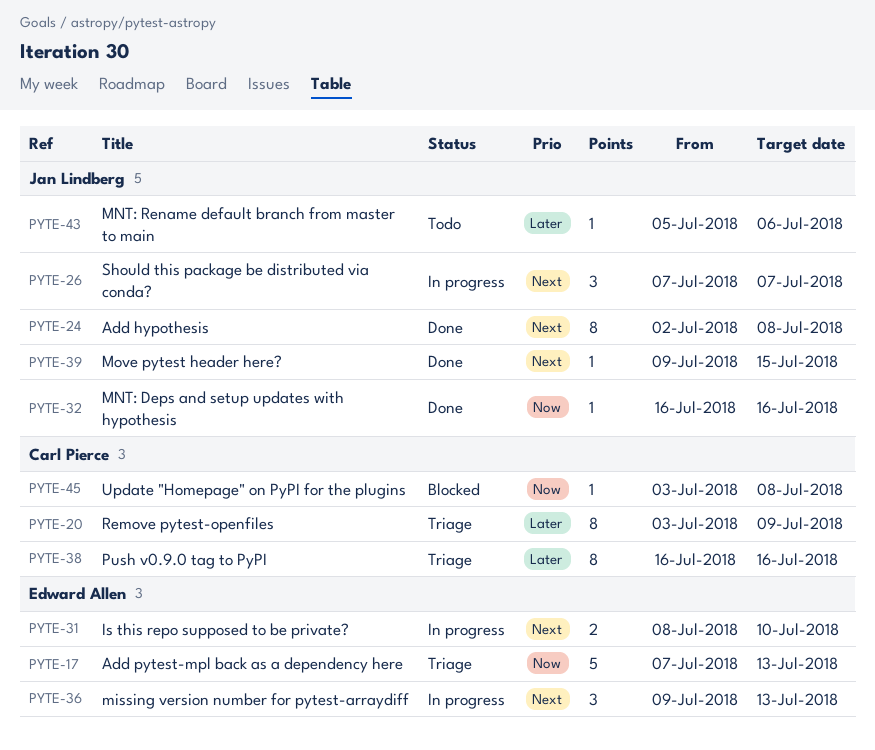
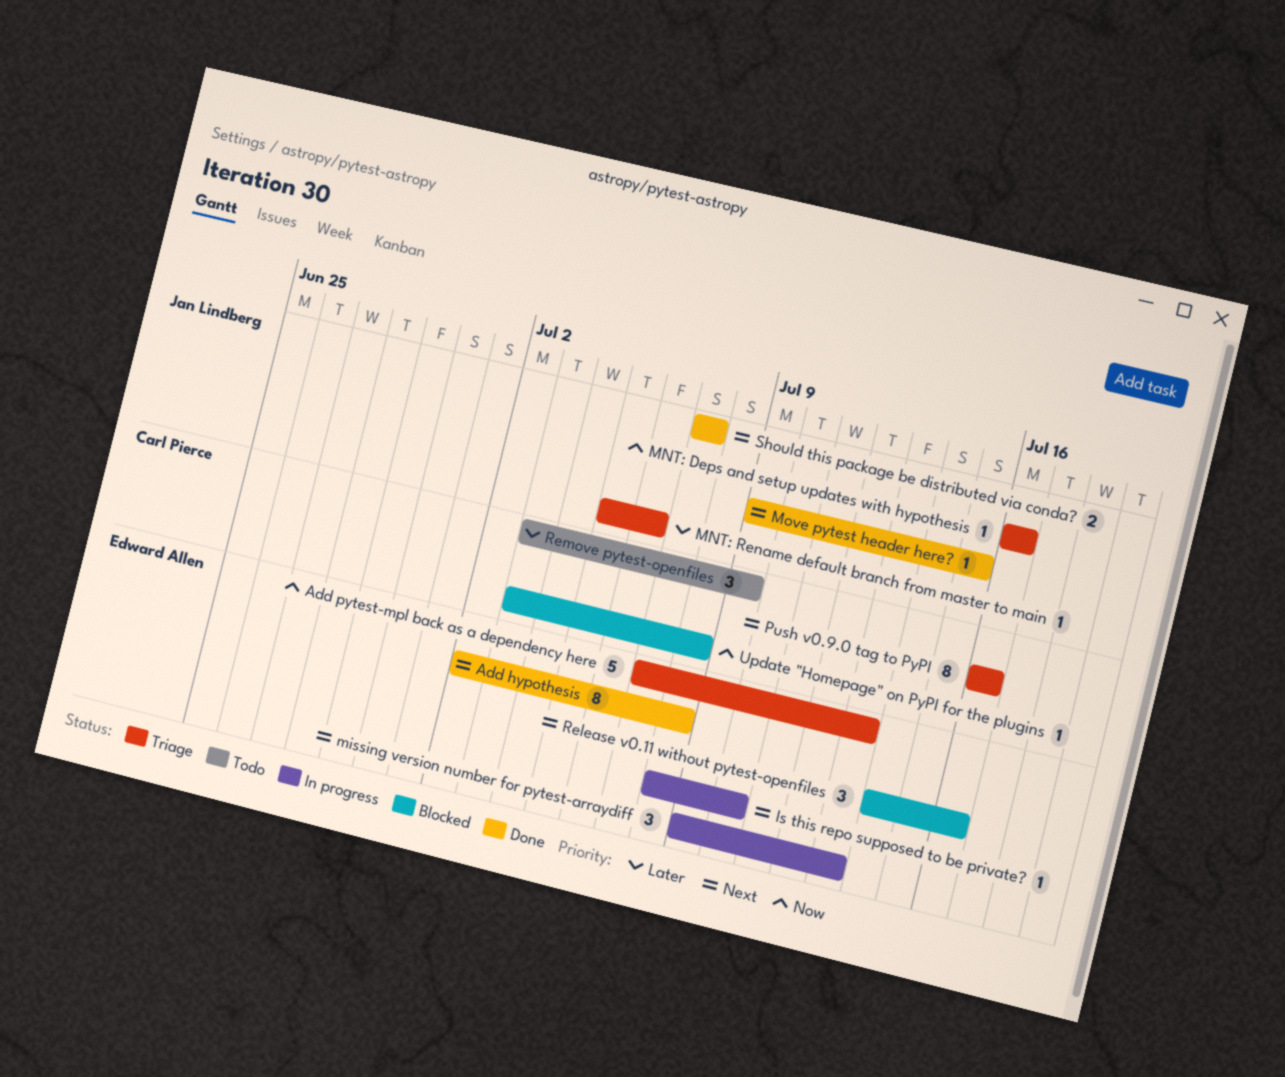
Add hypothesis, owner: Jan Lindberg -> Edward Allen
Is this repo supposed to be private?, estimate: 2 -> 1
MNT: Deps and setup updates with hypothesis, status: Done -> Triage
MNT: Rename default branch from master to main, status: Todo -> Triage
Push v0.9.0 tag to PyPI, priority: Later -> Next
Release v0.11 without pytest-openfiles: none -> present
Remove pytest-openfiles, status: Triage -> Todo
Remove pytest-openfiles, estimate: 8 -> 3
Should this package be distributed via conda?, status: In progress -> Done
Should this package be distributed via conda?, estimate: 3 -> 2

